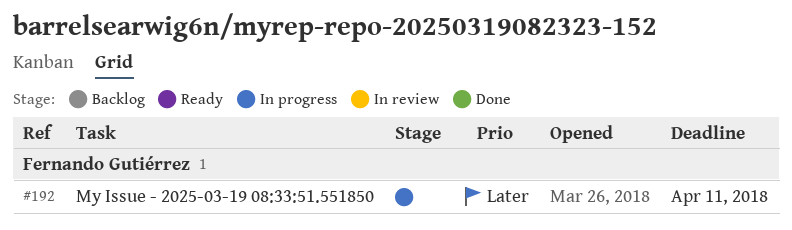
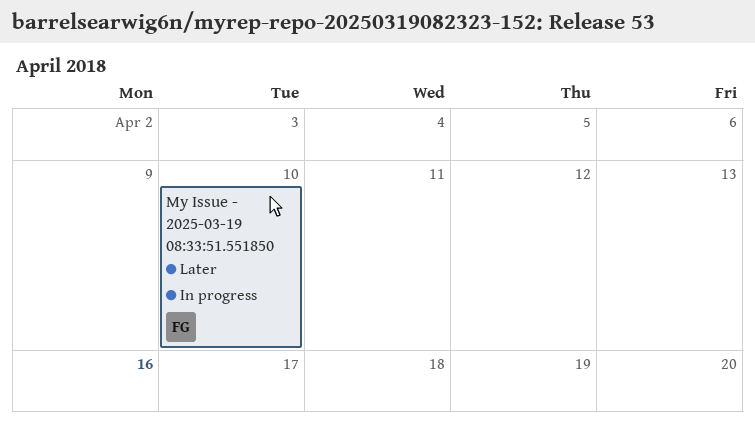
My Issue - 2025-03-19 08:33:51.551850, due: Apr 11 -> Apr 10

